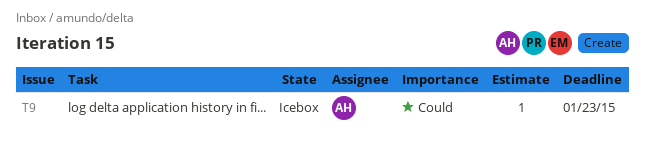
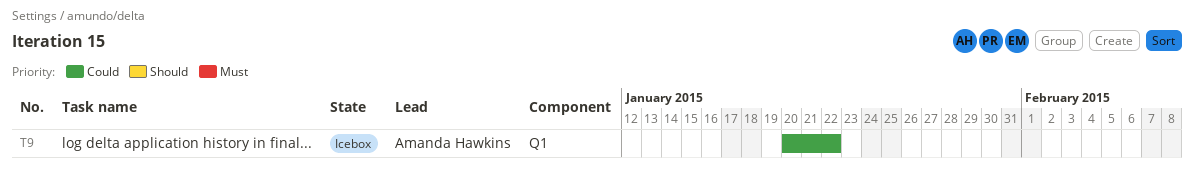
T9, due: Jan 23 -> Jan 22

